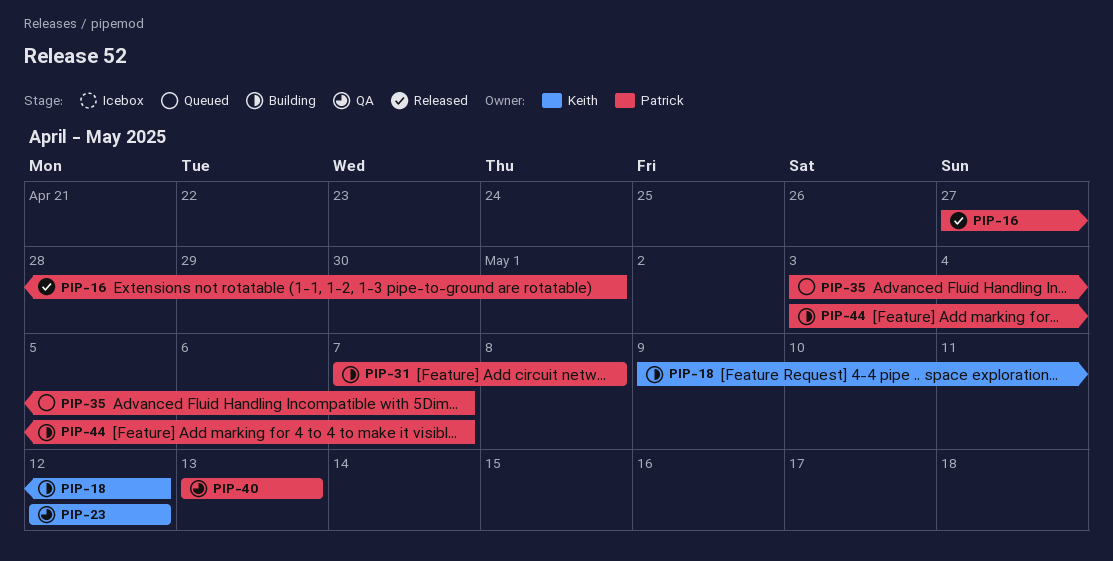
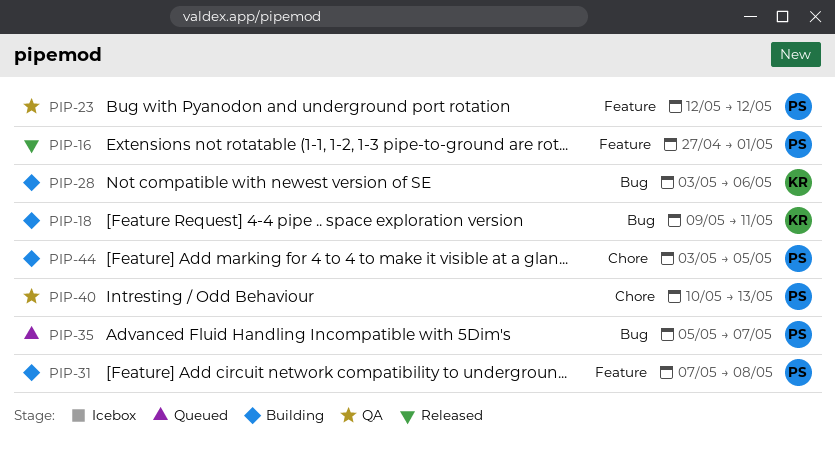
PIP-18, due: May 12 -> May 11
PIP-23, owner: Keith -> Patrick
PIP-28: none -> present
PIP-35, start: May 3 -> May 5
PIP-40, start: May 13 -> May 10
PIP-44, due: May 7 -> May 5

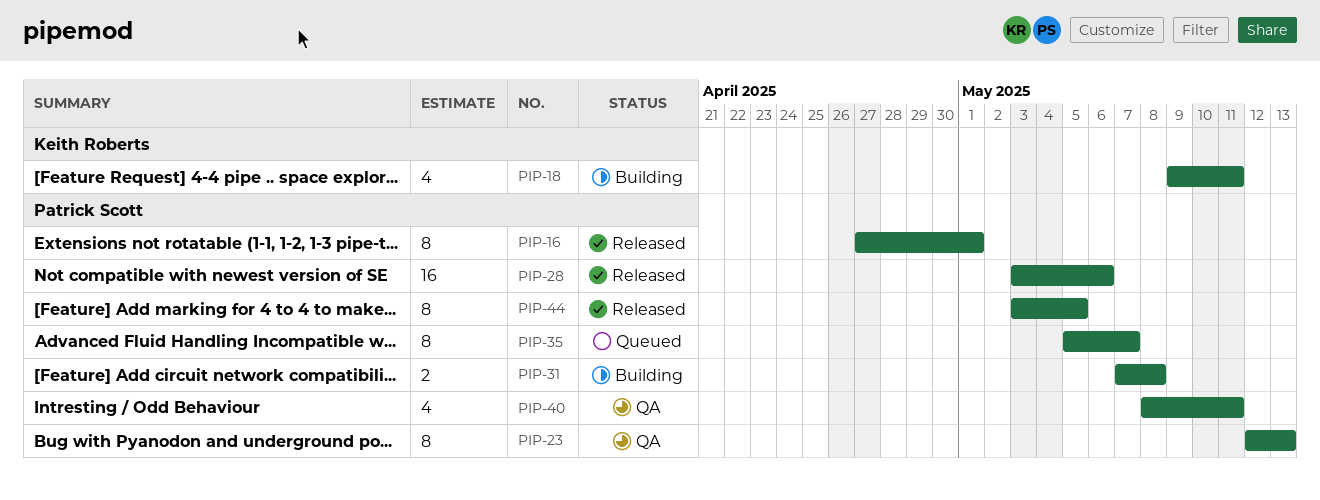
PIP-23, due: May 12 -> May 13
PIP-28, status: Building -> Released
PIP-28, owner: Keith Roberts -> Patrick Scott
PIP-40, start: May 10 -> May 8
PIP-40, due: May 13 -> May 11
PIP-44, status: Building -> Released

